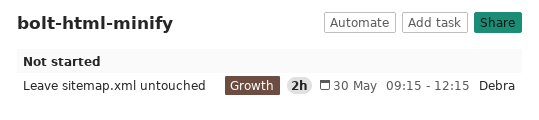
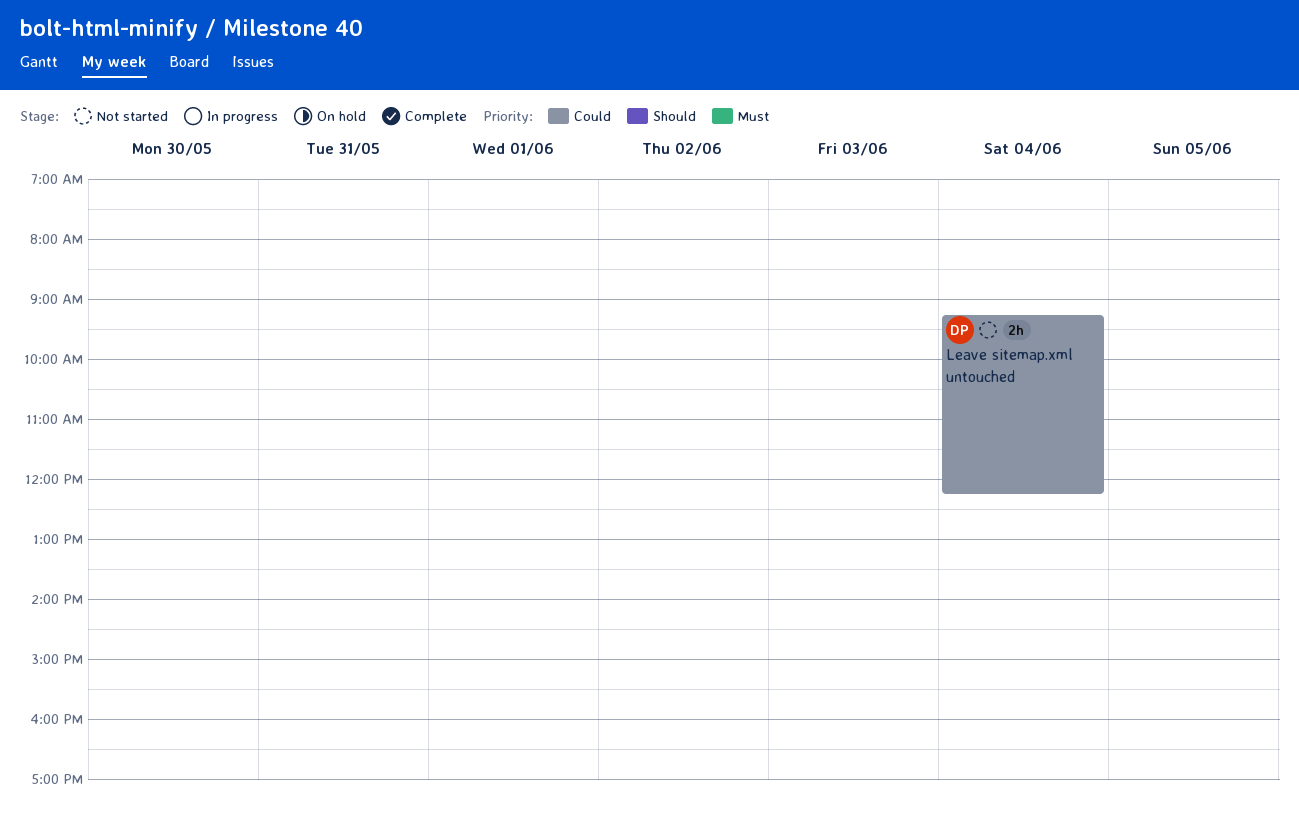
Leave sitemap.xml untouched, day: May 30 -> Jun 4

